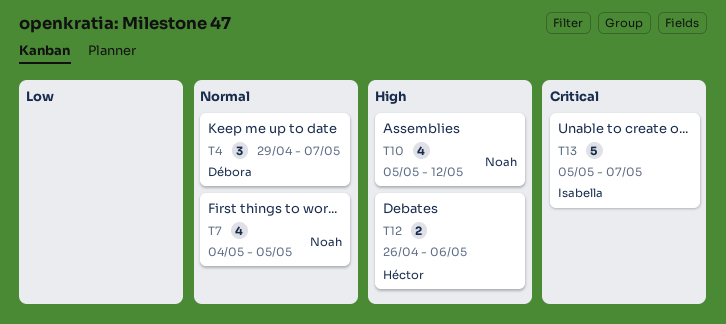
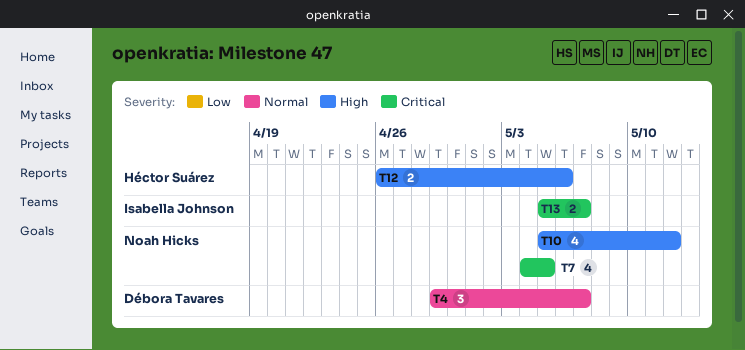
T7, priority: Normal -> Critical
T13, estimate: 5 -> 2

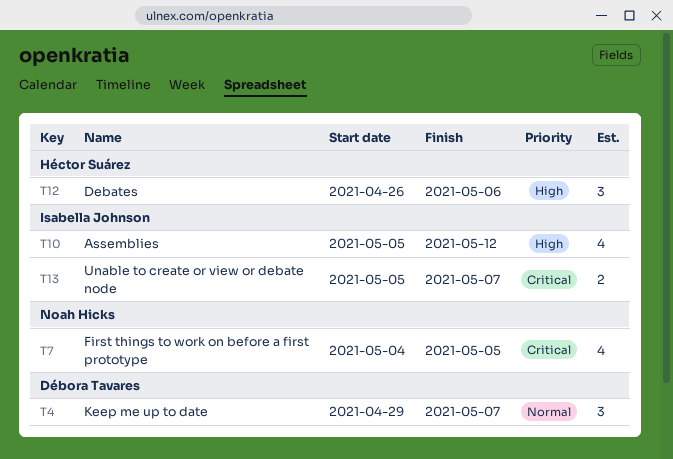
T10, owner: Noah Hicks -> Isabella Johnson
T12, estimate: 2 -> 3

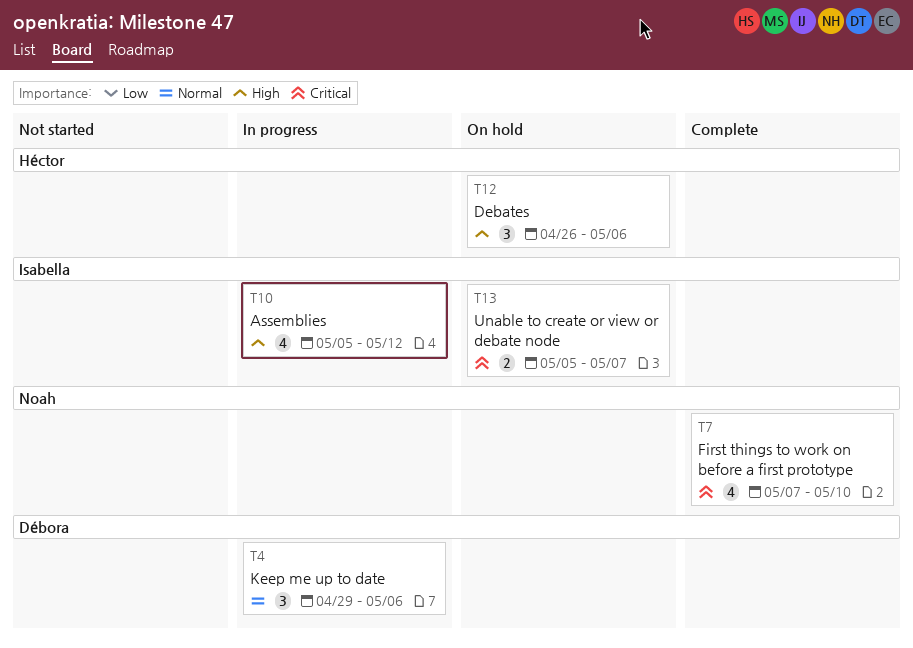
T4, due: May 7 -> May 6
T7, start: May 4 -> May 7
T7, due: May 5 -> May 10

